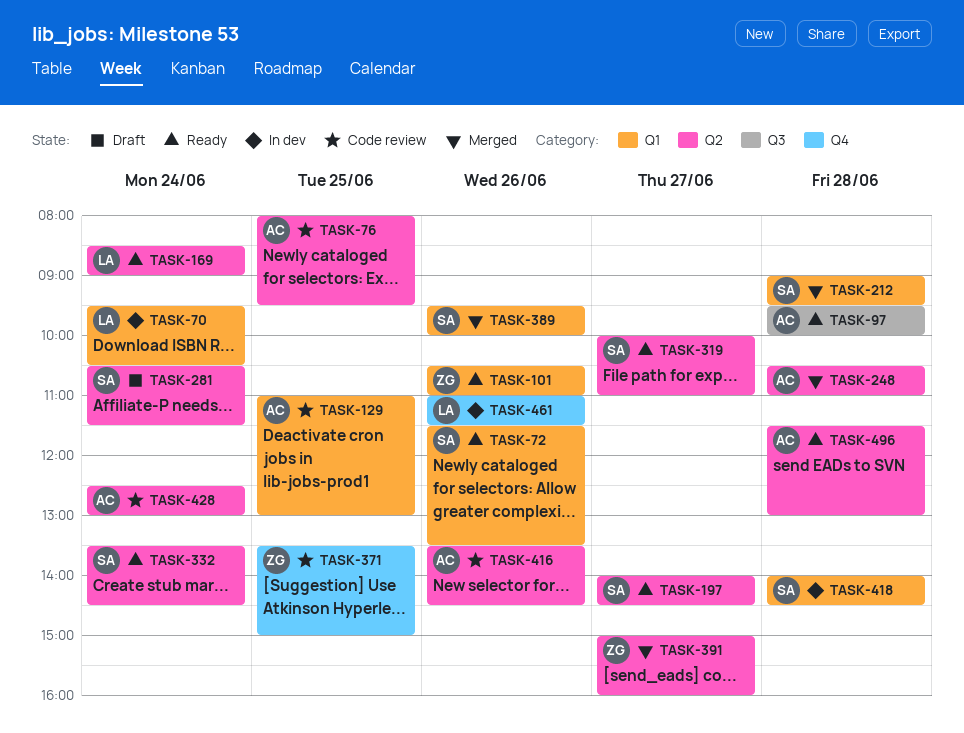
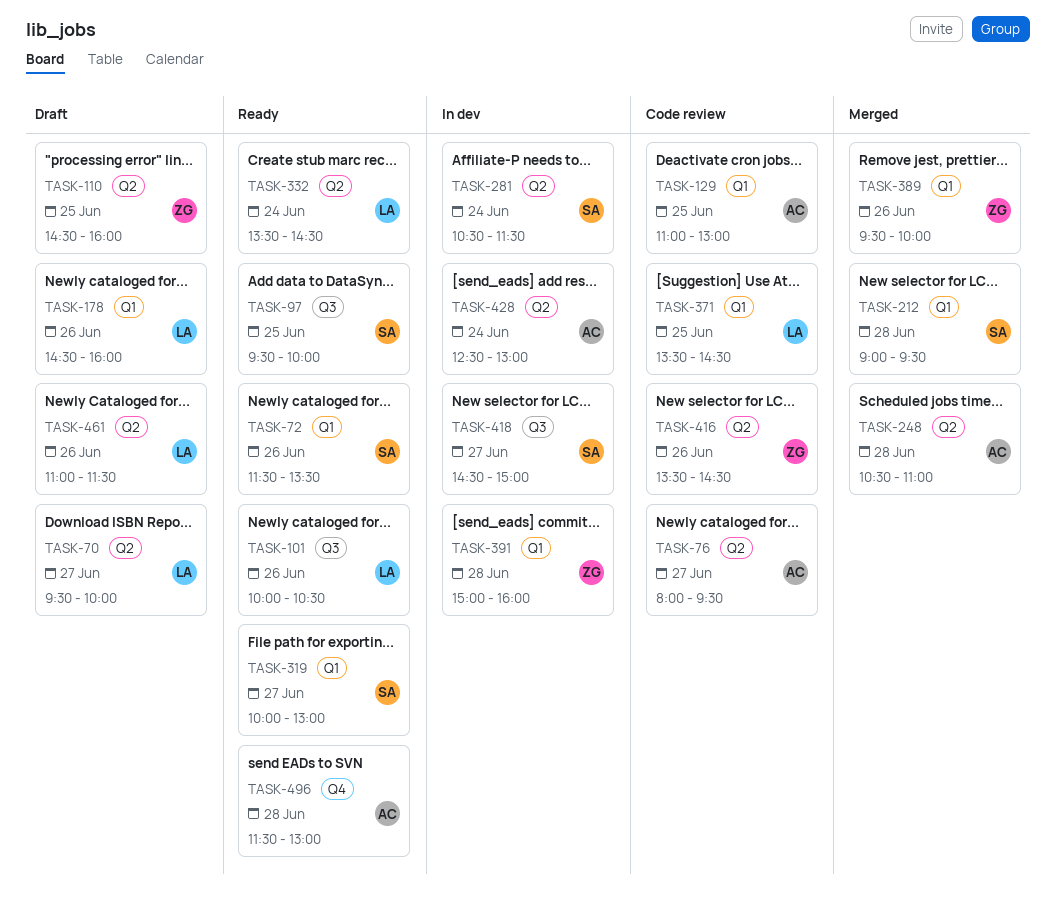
TASK-70, status: In dev -> Draft
TASK-70, label: Q1 -> Q2
TASK-70, day: Jun 24 -> Jun 27
TASK-70, ends: 10:30 -> 10:00
TASK-76, day: Jun 25 -> Jun 27
TASK-97, owner: AC -> SA
TASK-97, day: Jun 28 -> Jun 25
TASK-101, owner: ZG -> LA
TASK-101, label: Q1 -> Q3
TASK-101, begins: 10:30 -> 10:00
TASK-101, ends: 11:00 -> 10:30
TASK-110: none -> present
TASK-169: present -> none
TASK-178: none -> present
TASK-197: present -> none
TASK-281, status: Draft -> In dev
TASK-319, label: Q2 -> Q1
TASK-319, ends: 11:00 -> 13:00
TASK-332, owner: SA -> LA
TASK-371, owner: ZG -> LA
TASK-371, label: Q4 -> Q1
TASK-371, ends: 15:00 -> 14:30
TASK-389, owner: SA -> ZG
TASK-391, status: Merged -> In dev
TASK-391, label: Q2 -> Q1
TASK-391, day: Jun 27 -> Jun 28
TASK-416, owner: AC -> ZG
TASK-418, label: Q1 -> Q3
TASK-418, day: Jun 28 -> Jun 27
TASK-418, begins: 14:00 -> 14:30
TASK-418, ends: 14:30 -> 15:00
TASK-428, status: Code review -> In dev
TASK-461, status: In dev -> Draft
TASK-461, label: Q4 -> Q2
TASK-496, label: Q2 -> Q4

